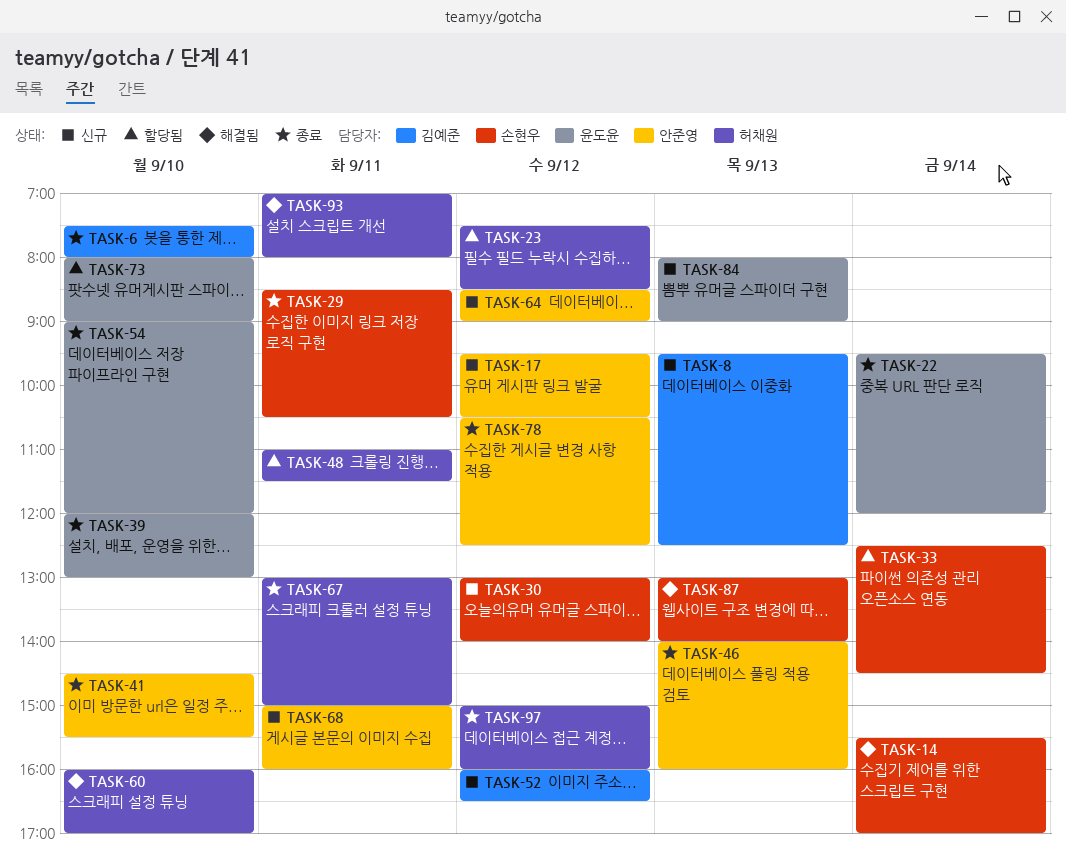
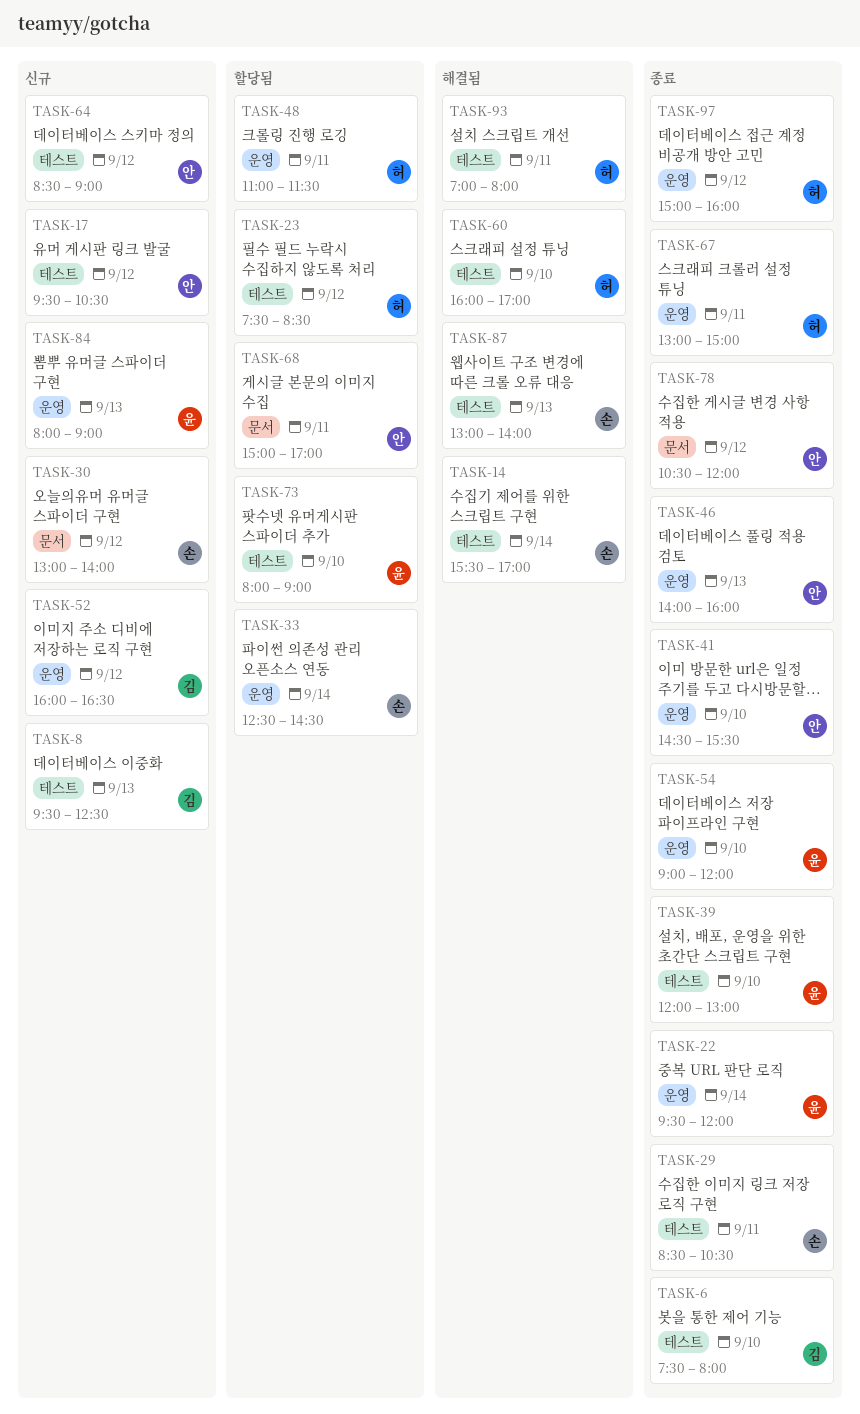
TASK-68, status: 신규 -> 할당됨
TASK-68, ends: 16:00 -> 17:00
TASK-78, ends: 12:30 -> 12:00

